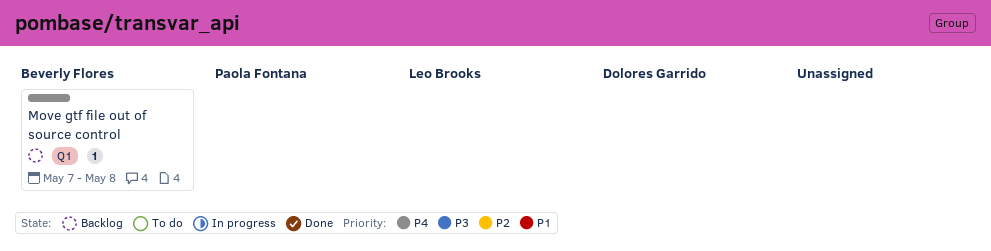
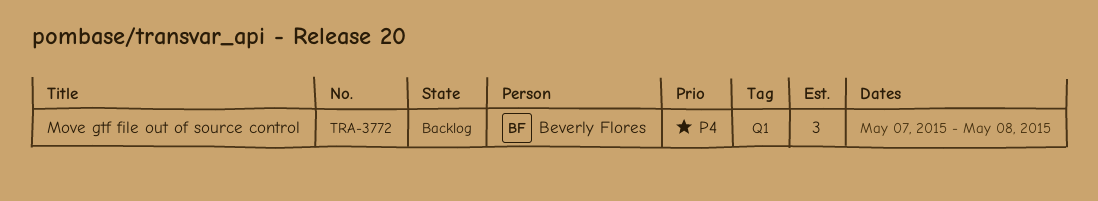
Move gtf file out of source control, estimate: 1 -> 3

